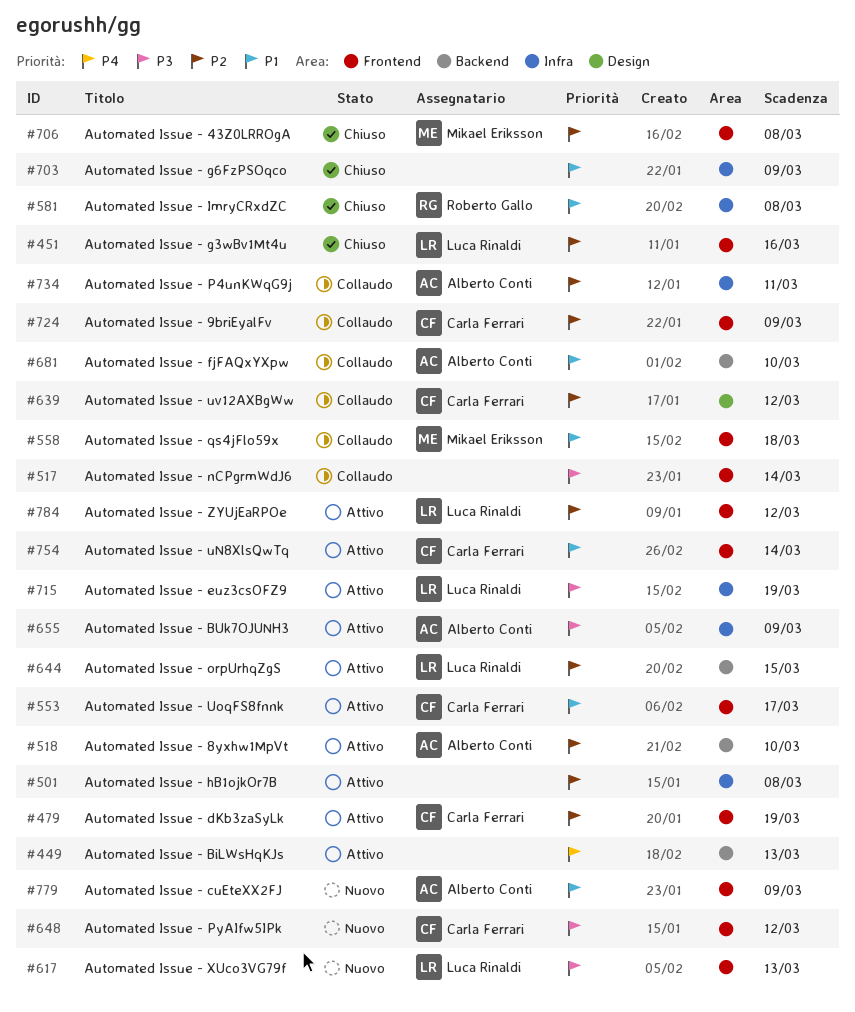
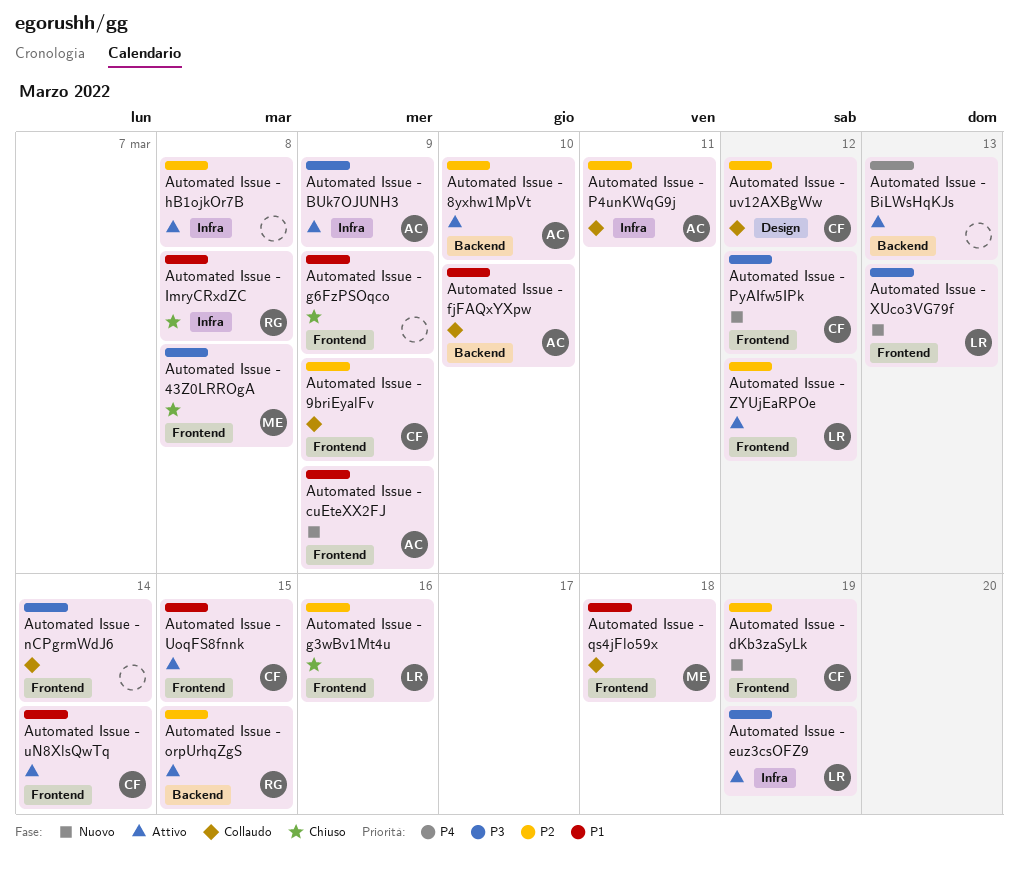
Automated Issue - 43Z0LRROgA, priority: P2 -> P3
Automated Issue - dKb3zaSyLk, status: Attivo -> Nuovo
Automated Issue - g6FzPSOqco, label: Infra -> Frontend
Automated Issue - orpUrhqZgS, owner: Luca Rinaldi -> Roberto Gallo
Automated Issue - UoqFS8fnnk, due: Mar 17 -> Mar 15

